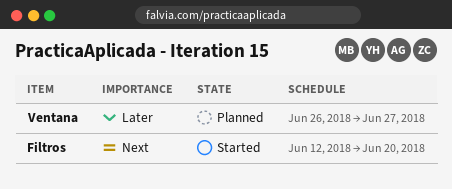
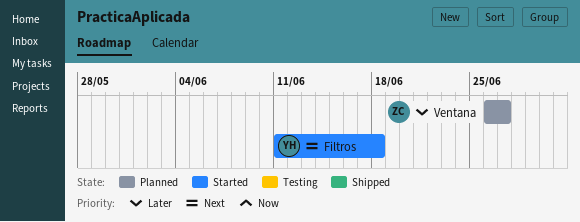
Filtros, start: Jun 12 -> Jun 11
Filtros, due: Jun 20 -> Jun 18

